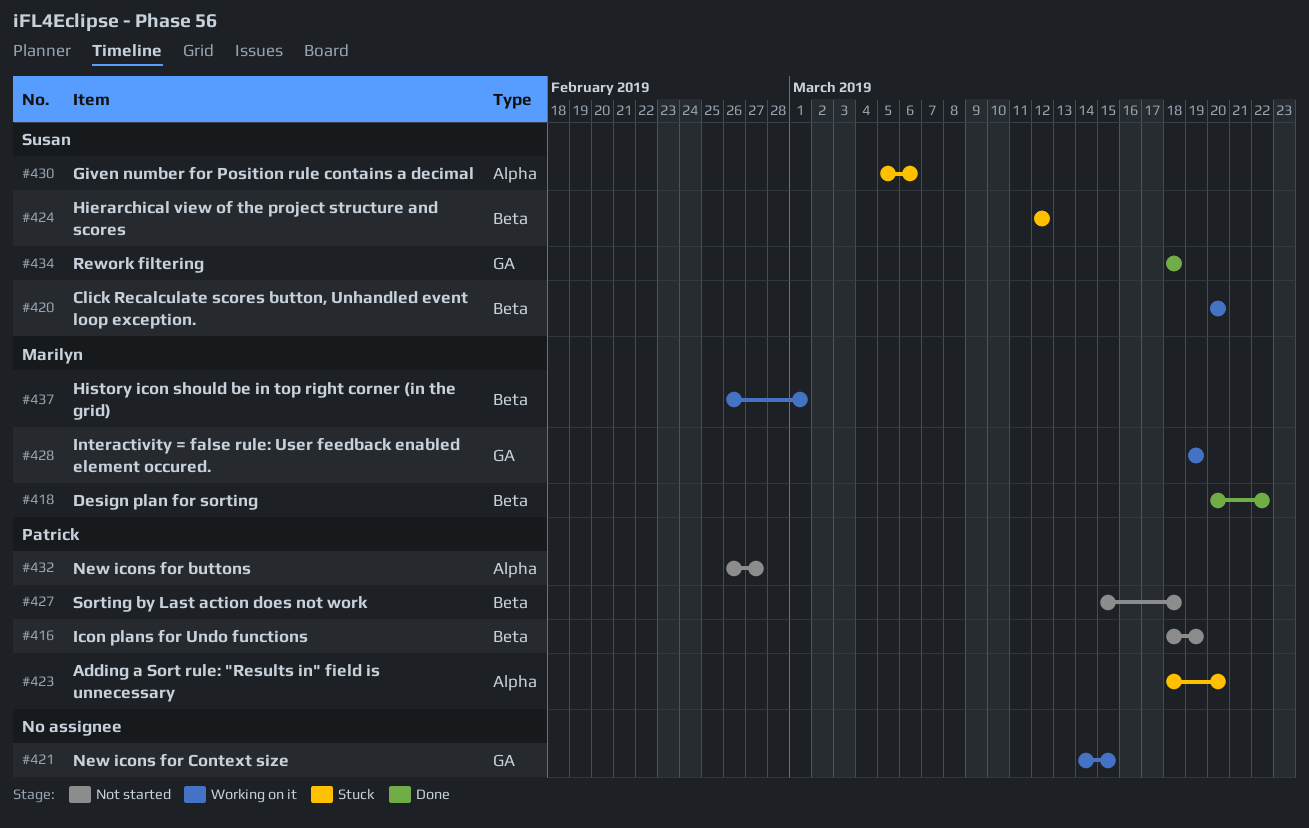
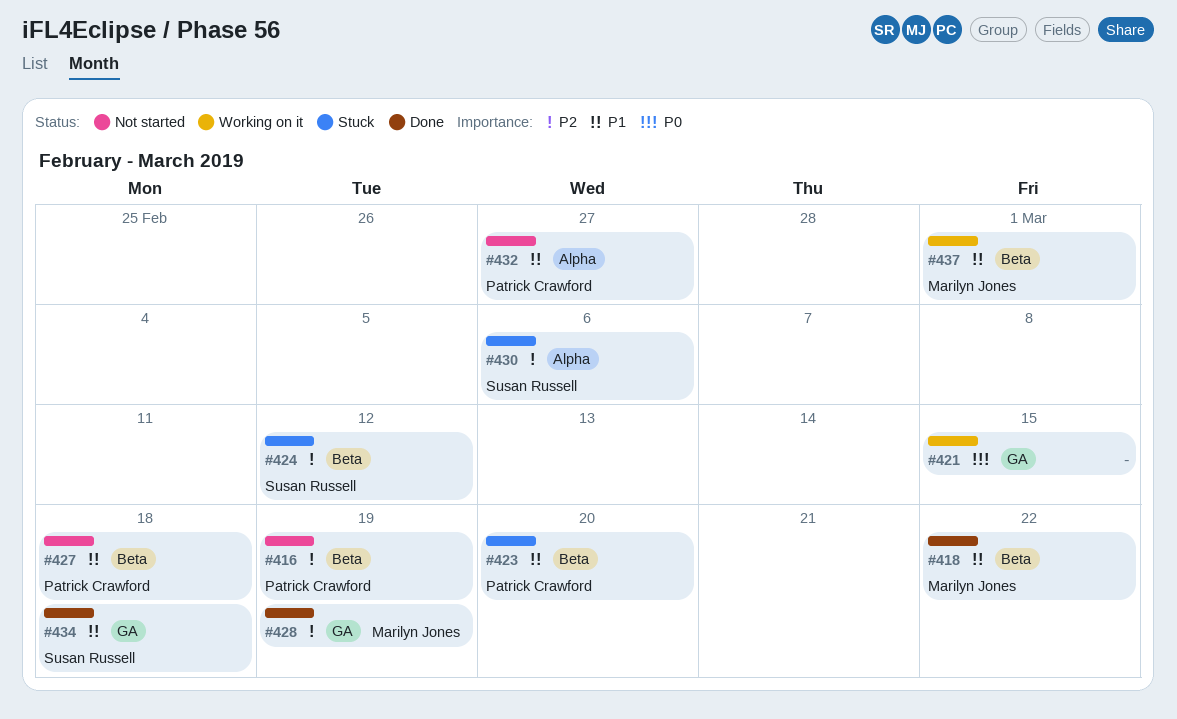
#420: present -> none
#423, label: Alpha -> Beta
#428, status: Working on it -> Done

